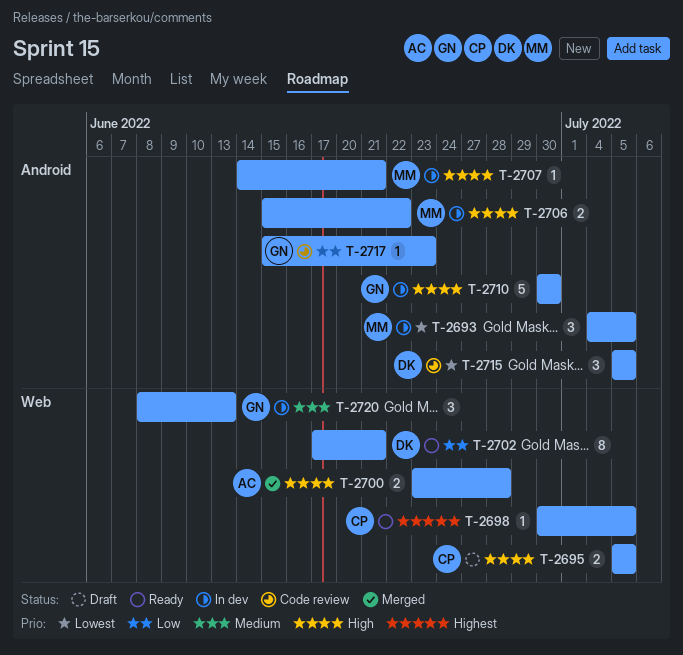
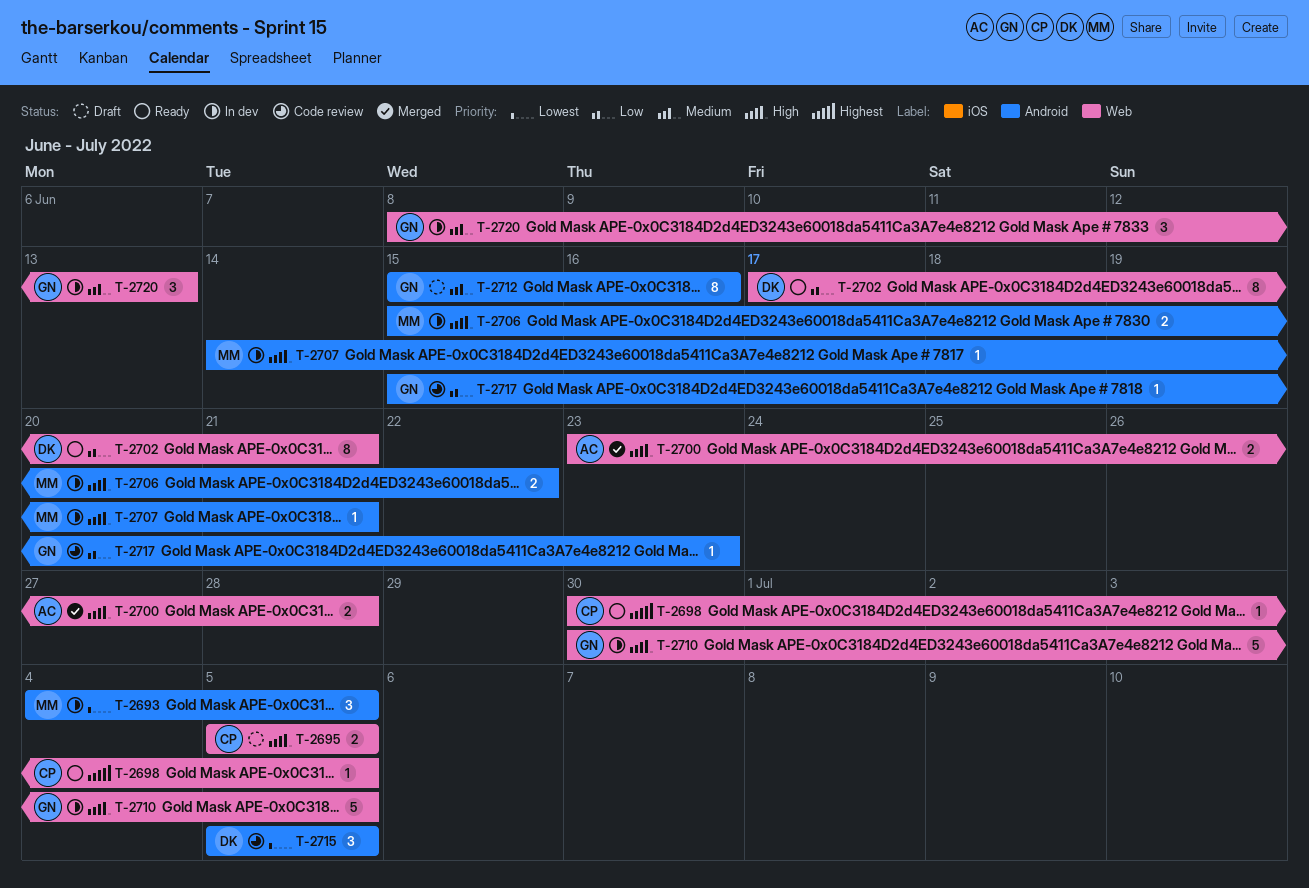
T-2710, label: Android -> Web
T-2710, due: Jun 30 -> Jul 5
T-2712: none -> present

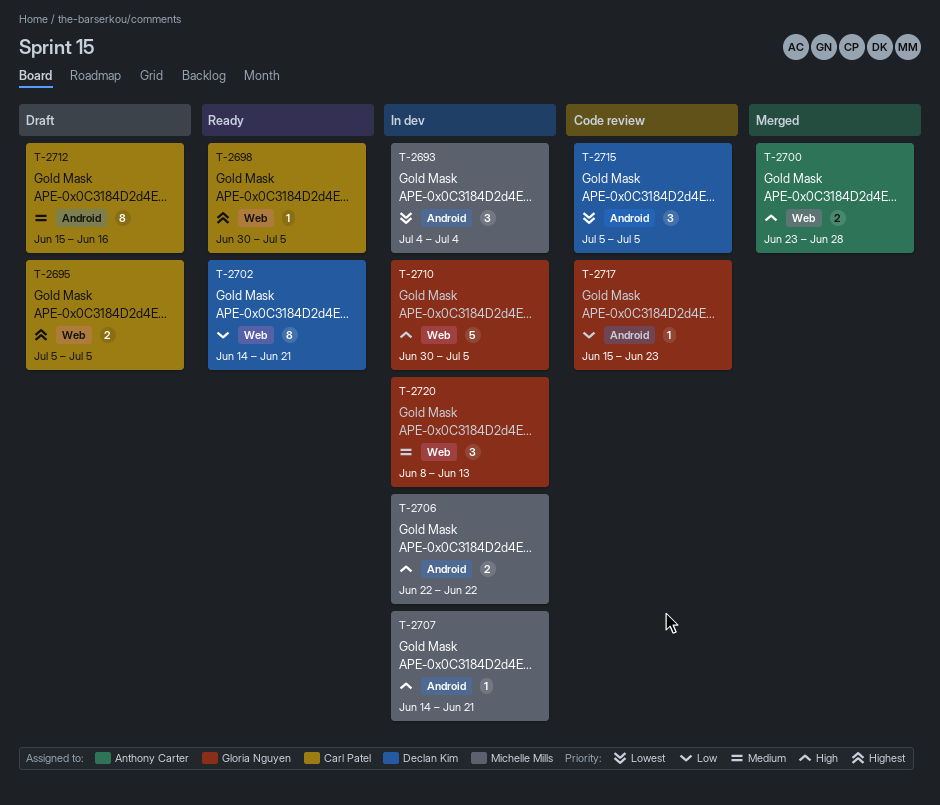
T-2693, due: Jul 5 -> Jul 4
T-2695, priority: High -> Highest
T-2702, start: Jun 17 -> Jun 14
T-2706, start: Jun 15 -> Jun 22
T-2712, owner: Gloria Nguyen -> Carl Patel

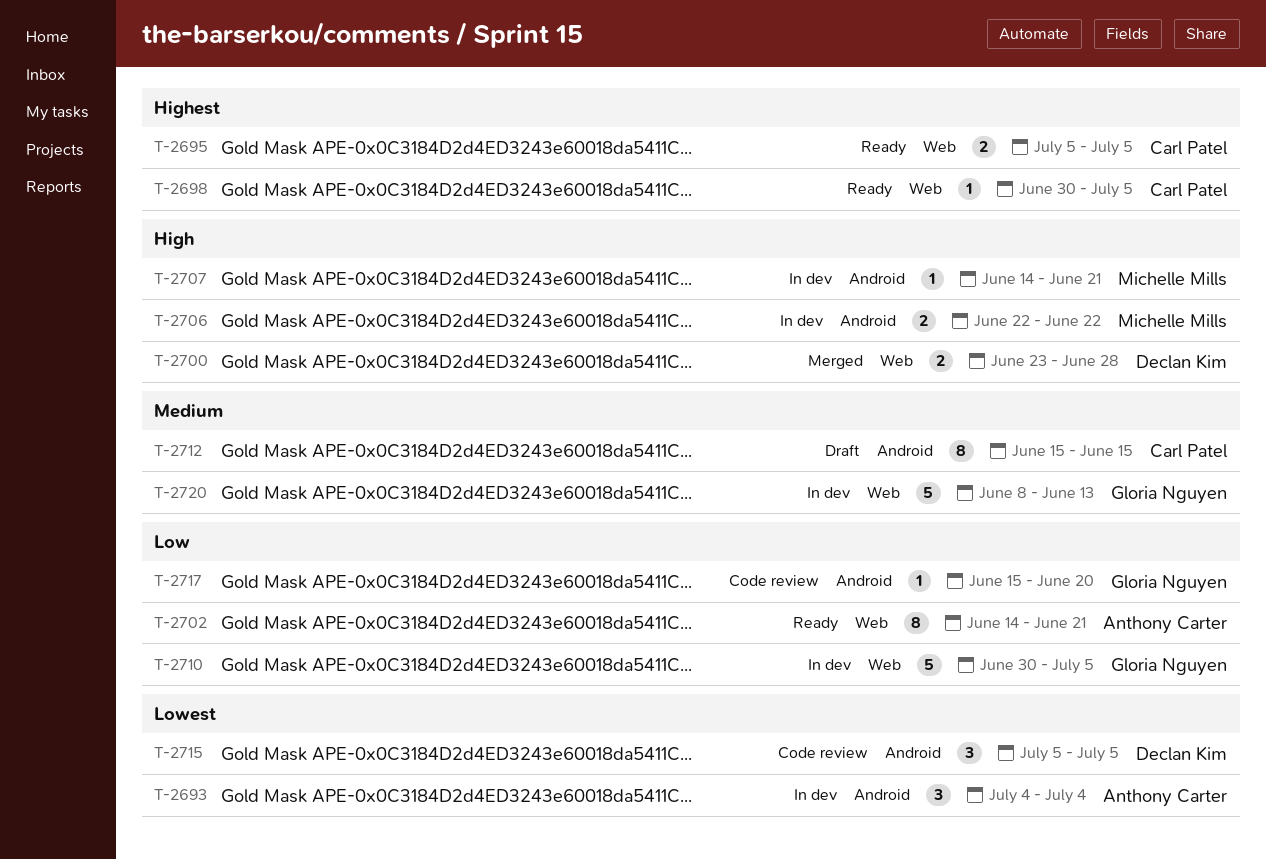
T-2693, owner: Michelle Mills -> Anthony Carter
T-2695, status: Draft -> Ready
T-2700, owner: Anthony Carter -> Declan Kim
T-2702, owner: Declan Kim -> Anthony Carter
T-2710, priority: High -> Low
T-2712, due: Jun 16 -> Jun 15
T-2717, due: Jun 23 -> Jun 20
T-2720, estimate: 3 -> 5

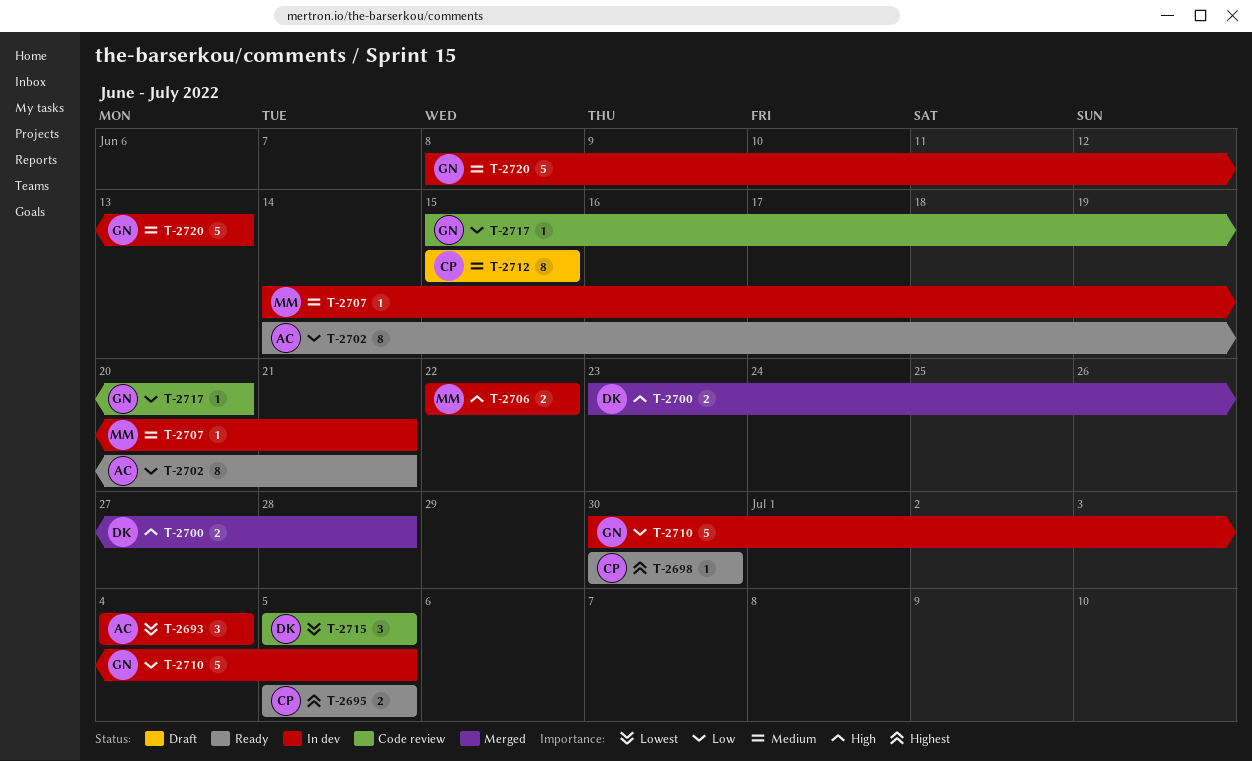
T-2698, due: Jul 5 -> Jun 30
T-2707, priority: High -> Medium

